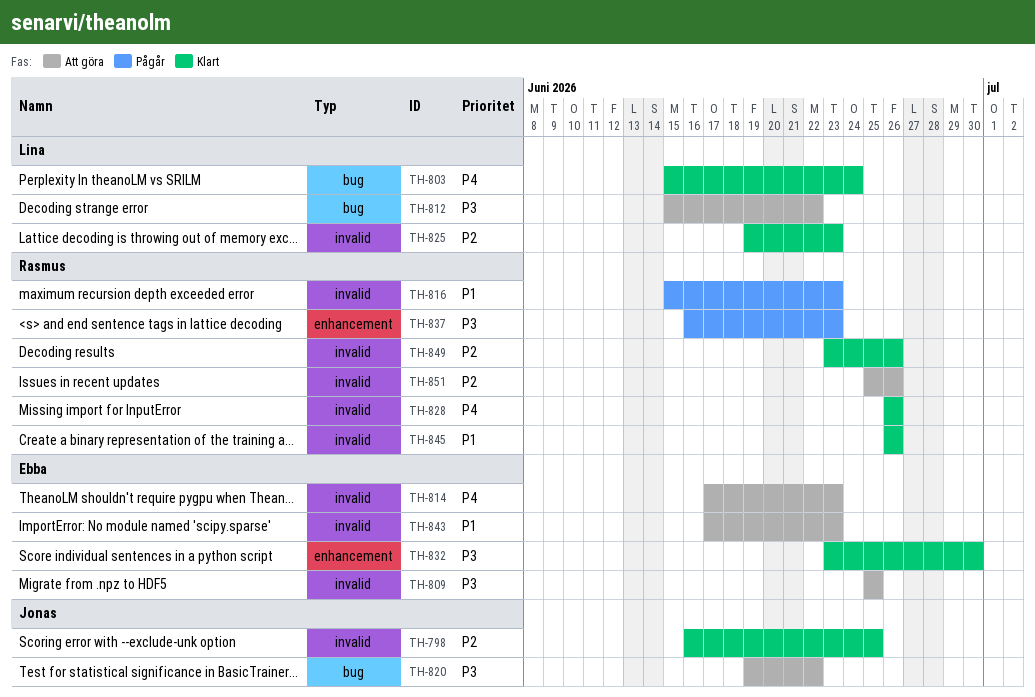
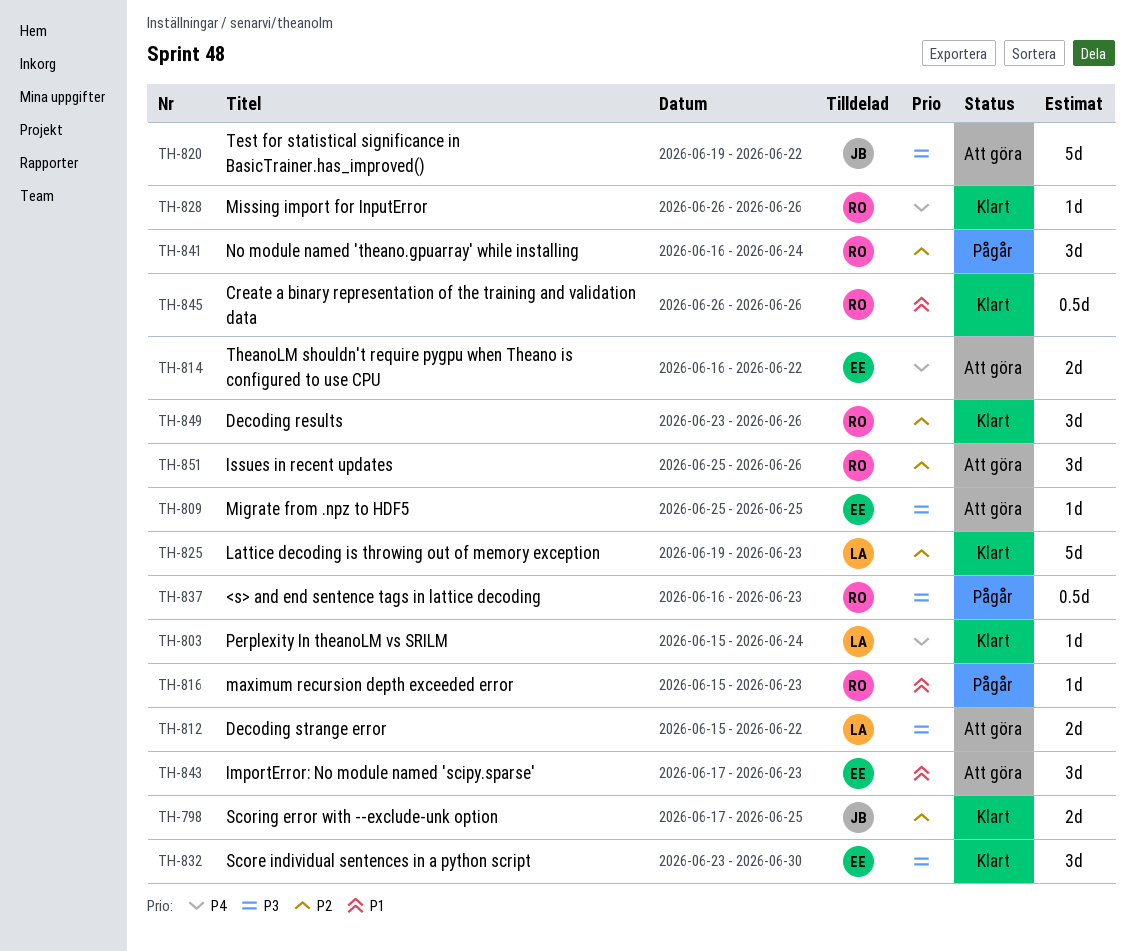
TH-798, start: Jun 16 -> Jun 17
TH-814, start: Jun 17 -> Jun 16
TH-814, due: Jun 23 -> Jun 22
TH-841: none -> present

